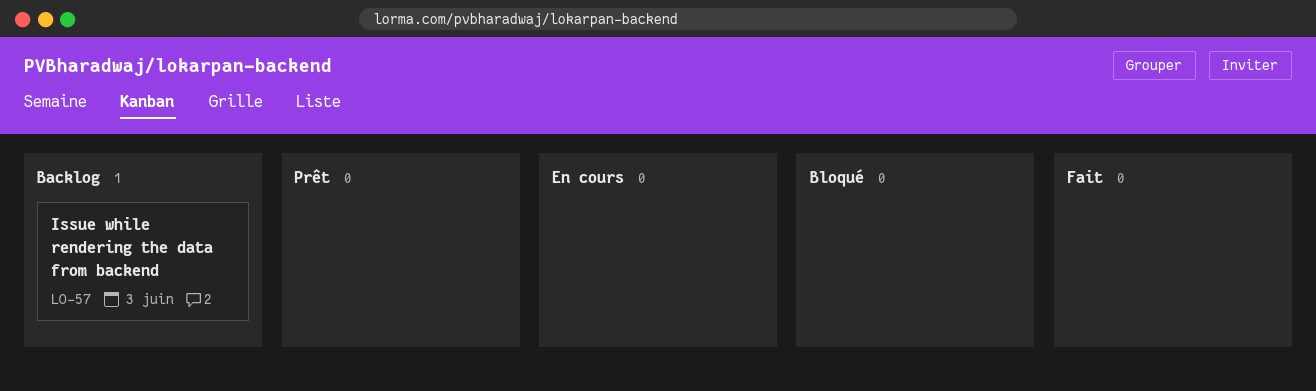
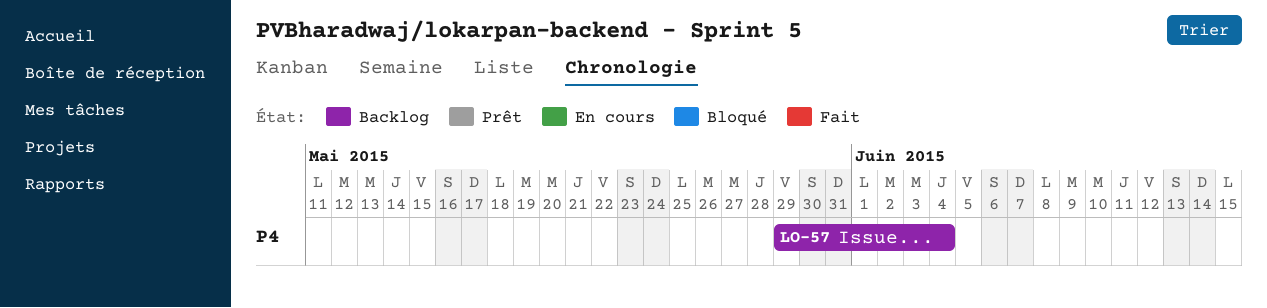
LO-57, due: Jun 3 -> Jun 4

